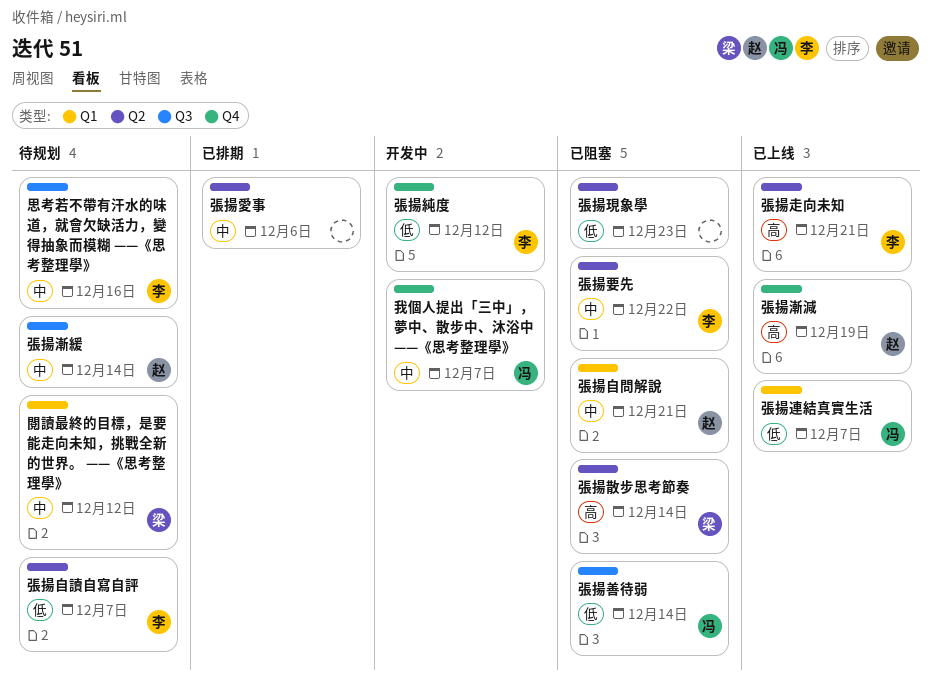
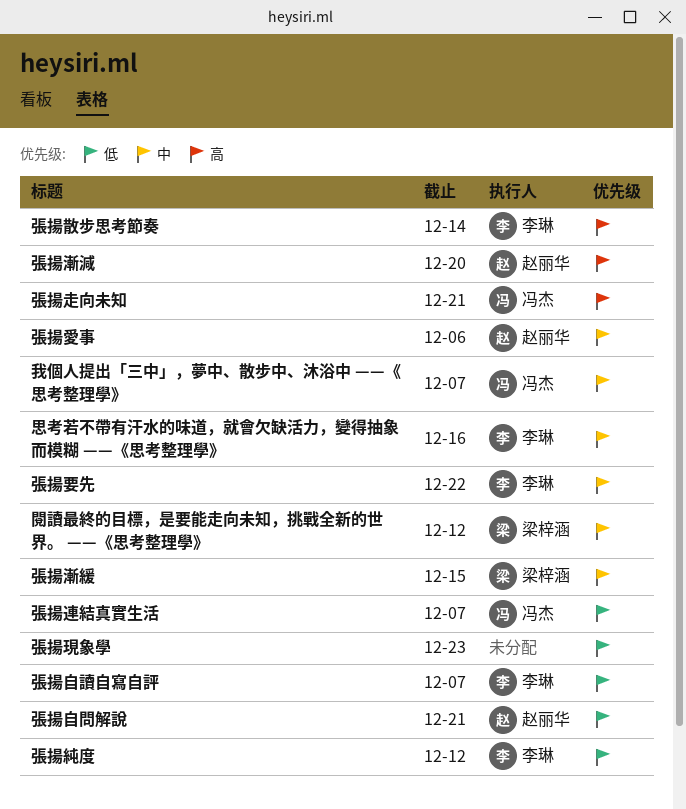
張揚善待弱: present -> none
張揚愛事, owner: none -> 赵丽华
張揚散步思考節奏, owner: 梁梓涵 -> 李琳
張揚漸減, due: Dec 19 -> Dec 20
張揚漸緩, owner: 赵丽华 -> 梁梓涵
張揚漸緩, due: Dec 14 -> Dec 15
張揚自問解說, priority: 中 -> 低
張揚走向未知, owner: 李琳 -> 冯杰

